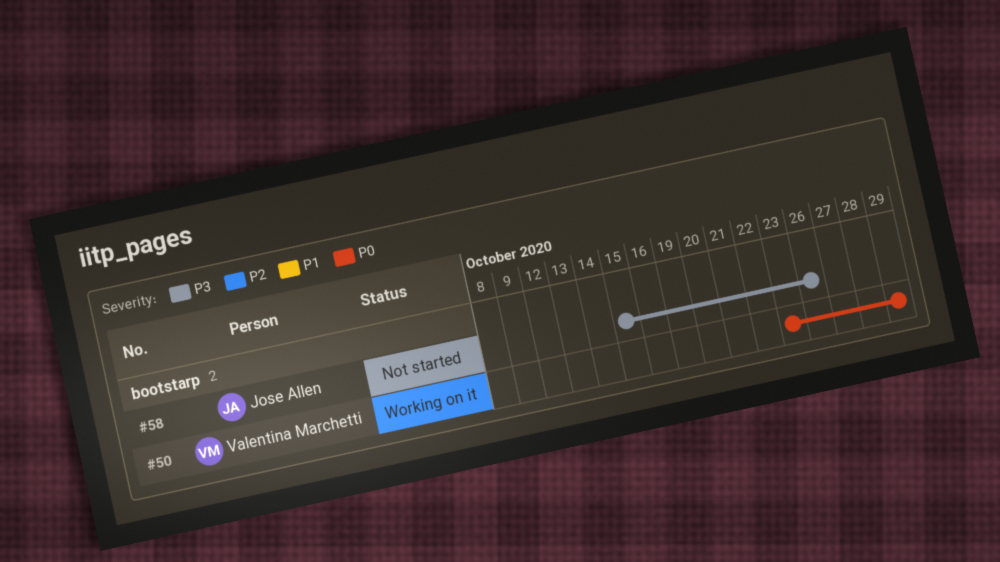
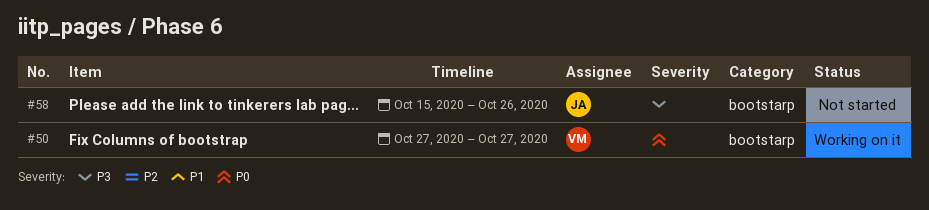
#50, start: Oct 23 -> Oct 27
#50, due: Oct 29 -> Oct 27

